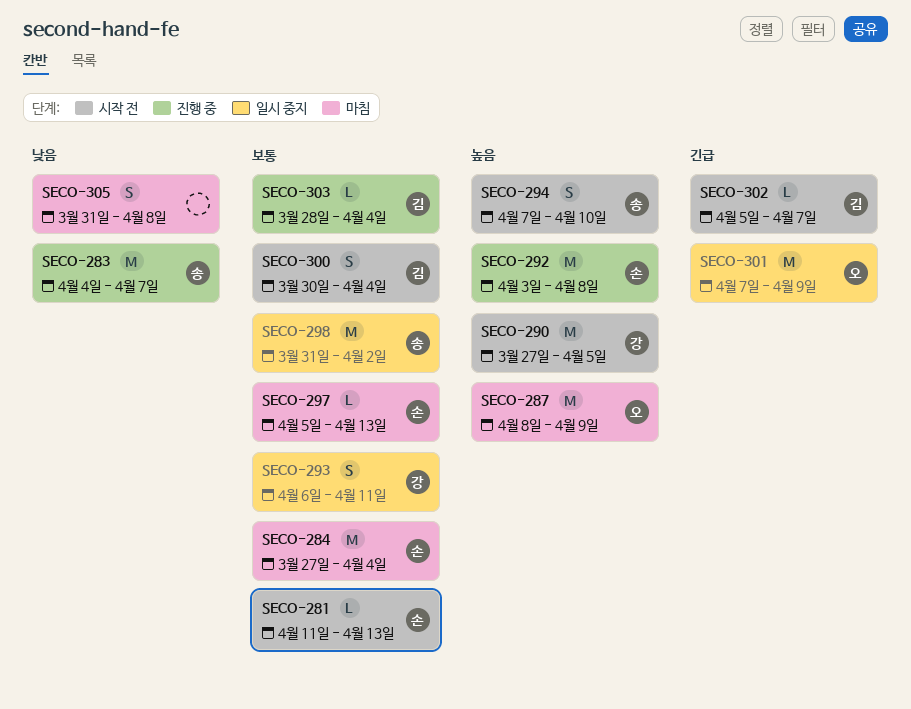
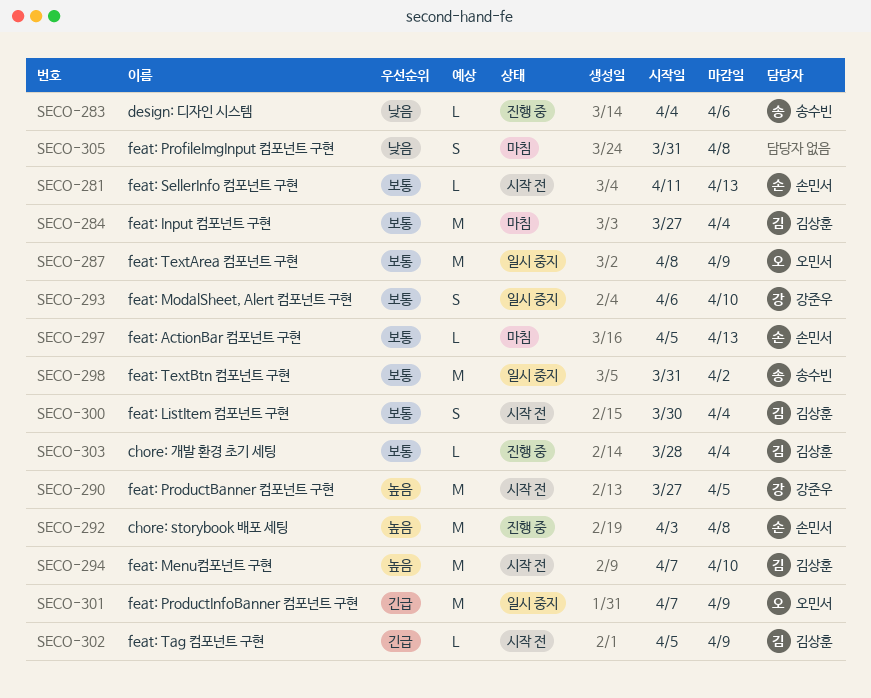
SECO-283, estimate: M -> L
SECO-283, due: Apr 7 -> Apr 6
SECO-284, owner: 손민서 -> 김상훈
SECO-287, status: 마침 -> 일시 중지
SECO-287, priority: 높음 -> 보통
SECO-293, due: Apr 11 -> Apr 10
SECO-294, owner: 송수빈 -> 김상훈
SECO-294, estimate: S -> M
SECO-302, due: Apr 7 -> Apr 9

